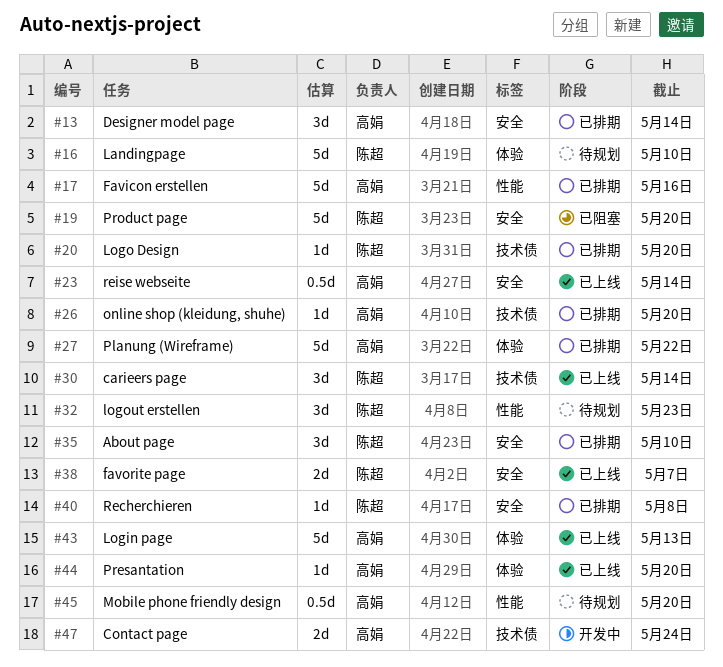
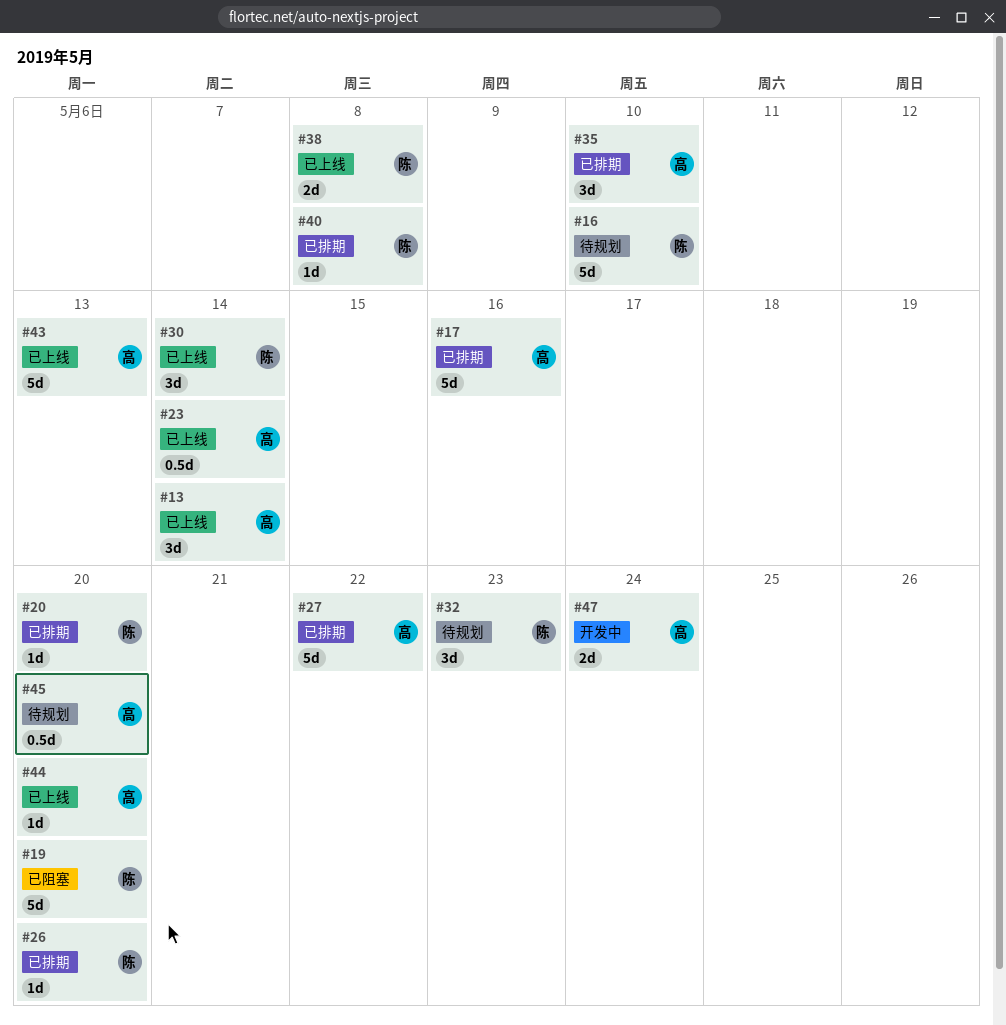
#13, status: 已排期 -> 已上线
#26, owner: 高娟 -> 陈超
#35, owner: 陈超 -> 高娟
#38, due: May 7 -> May 8

